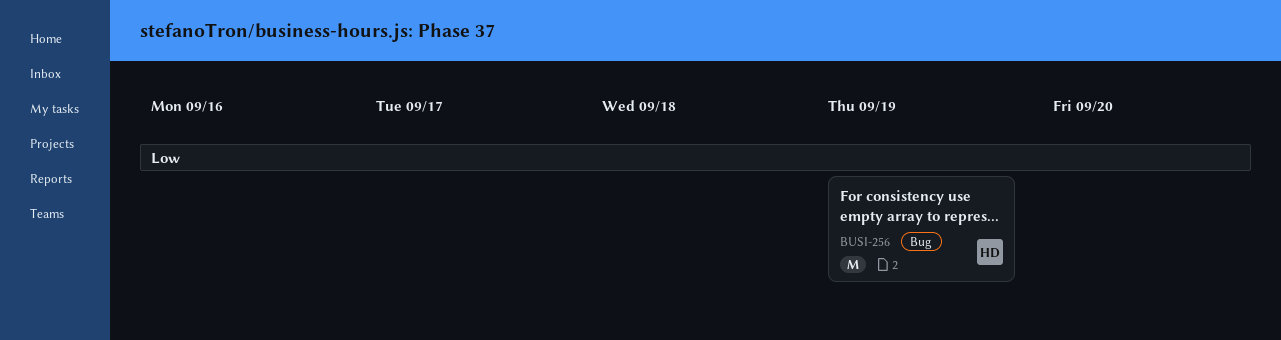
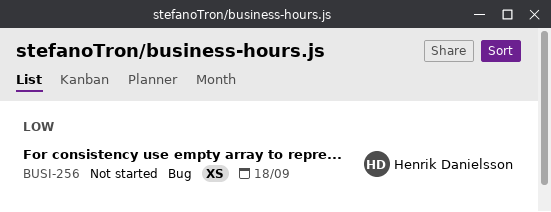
BUSI-256, estimate: M -> XS
BUSI-256, due: Sep 19 -> Sep 18

